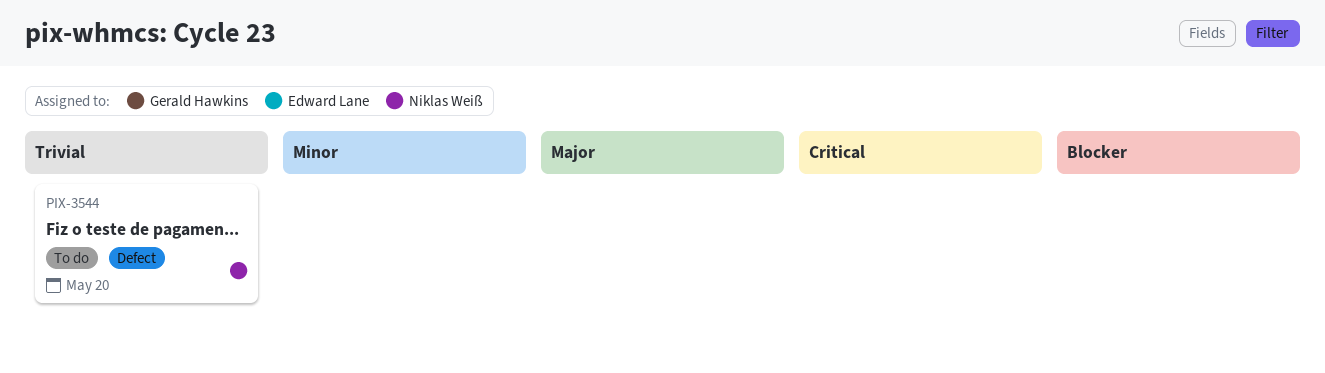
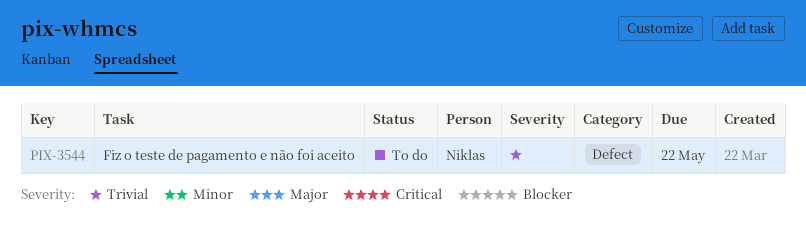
PIX-3544, due: May 20 -> May 22

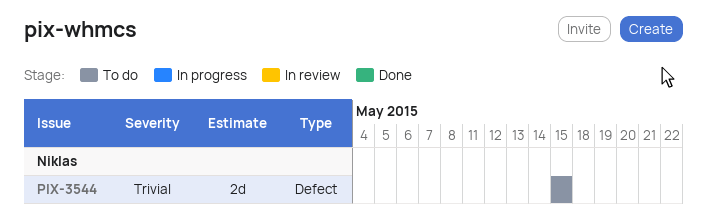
PIX-3544, due: May 22 -> May 15

